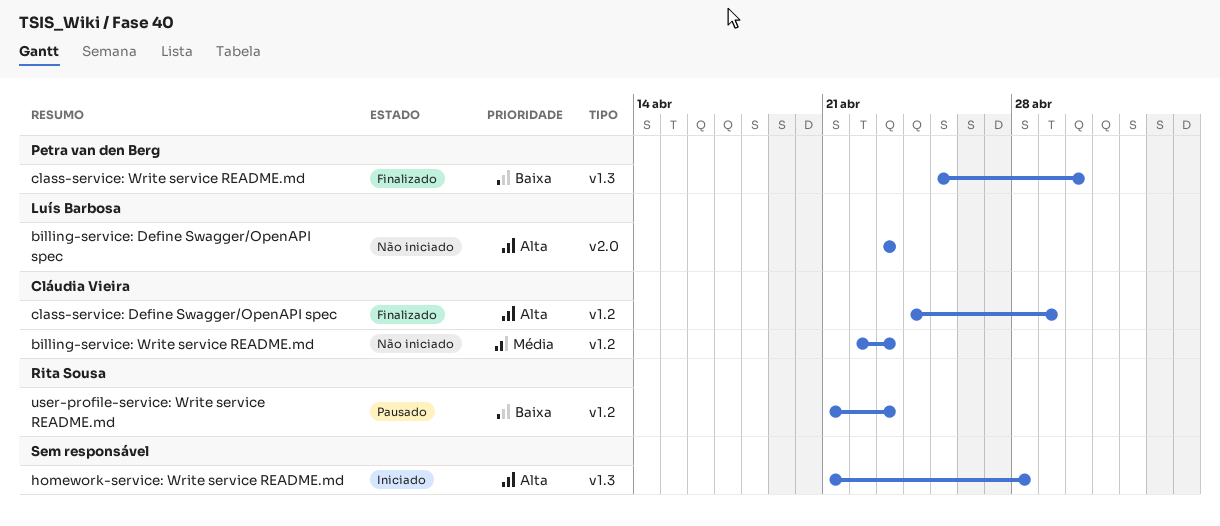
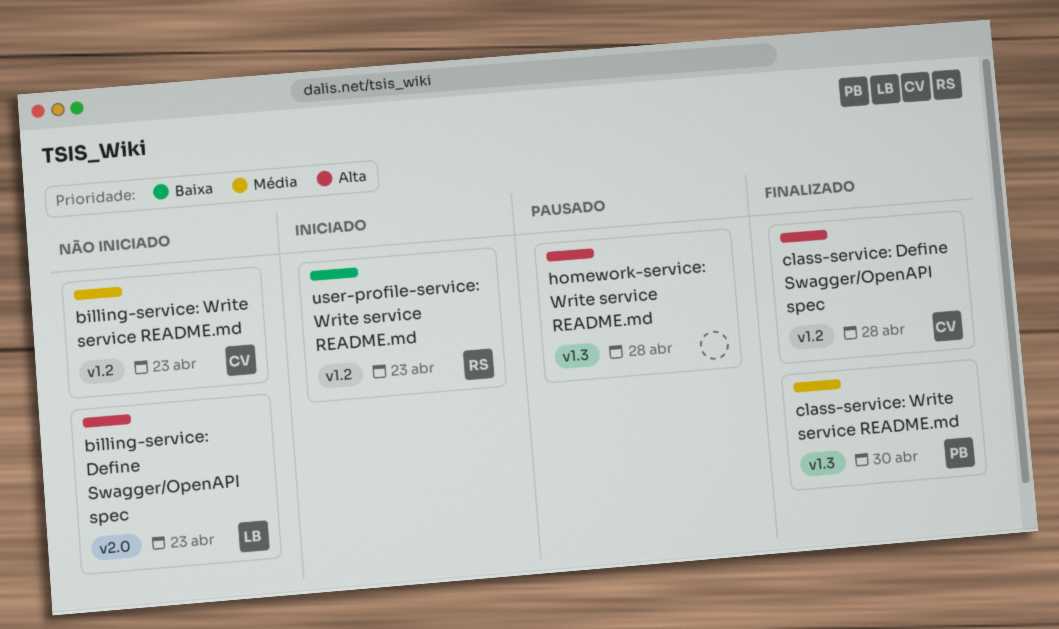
class-service: Define Swagger/OpenAPI spec, due: Apr 29 -> Apr 28
class-service: Write service README.md, priority: Baixa -> Média
homework-service: Write service README.md, status: Iniciado -> Pausado
user-profile-service: Write service README.md, status: Pausado -> Iniciado

